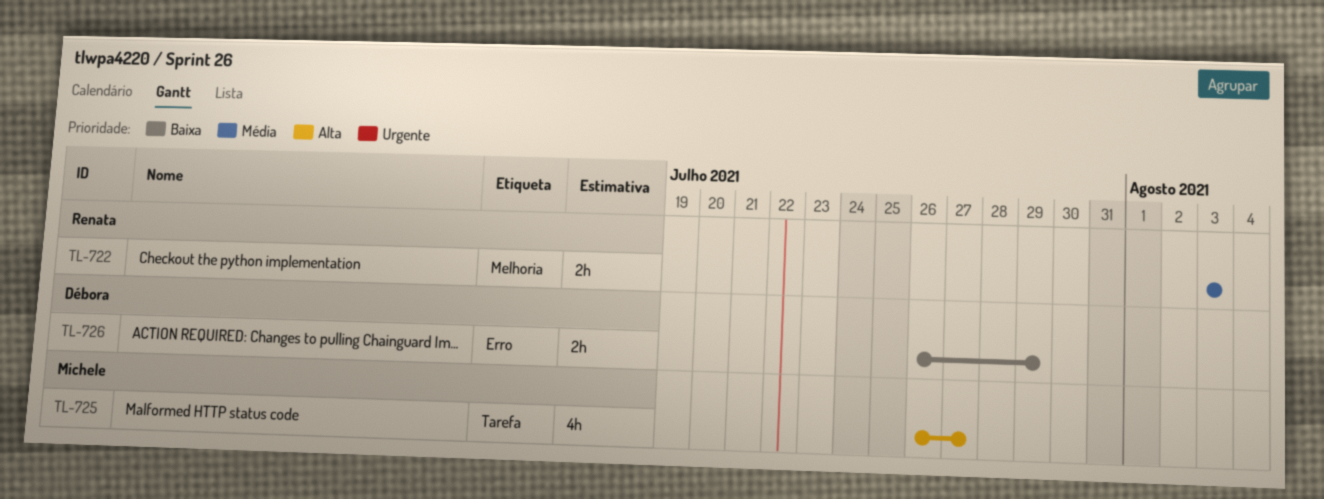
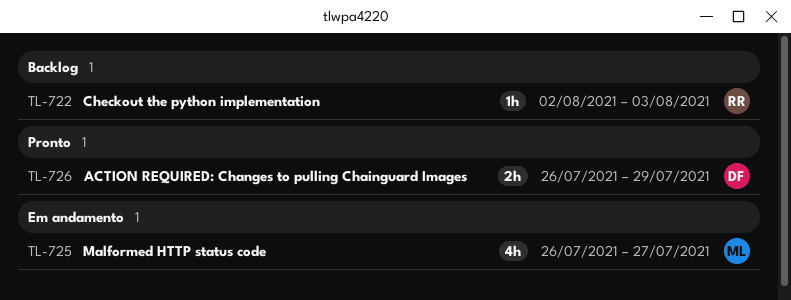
TL-722, estimate: 2h -> 1h
TL-722, start: Aug 3 -> Aug 2

